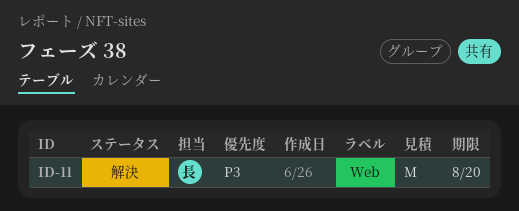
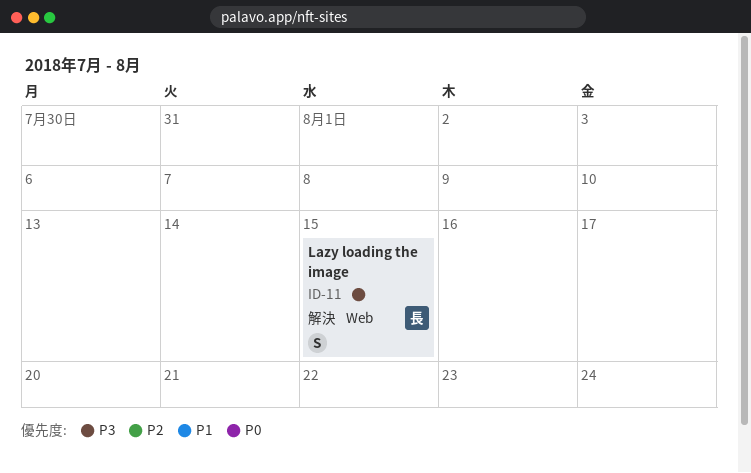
ID-11, estimate: M -> S
ID-11, due: Aug 20 -> Aug 15

